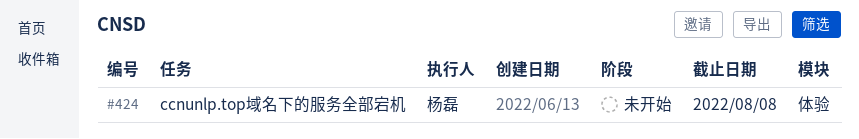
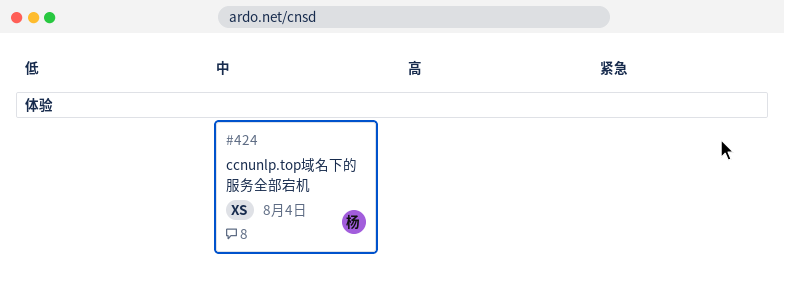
#424, due: Aug 8 -> Aug 4

